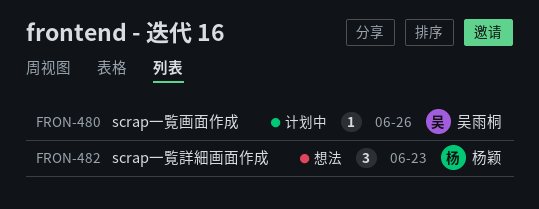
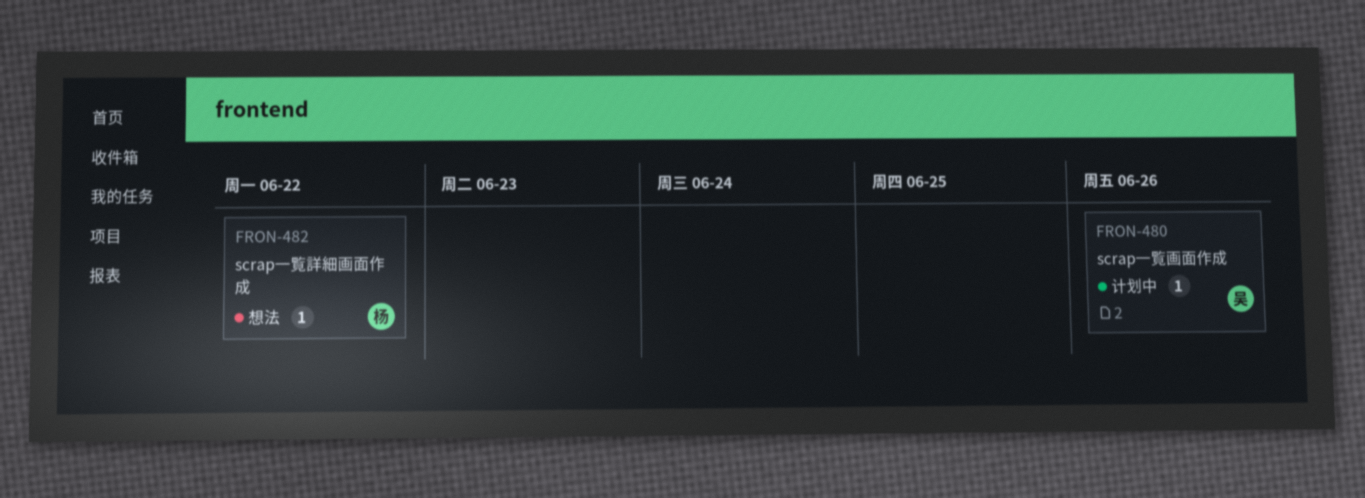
FRON-482, estimate: 3 -> 1
FRON-482, due: Jun 23 -> Jun 22

